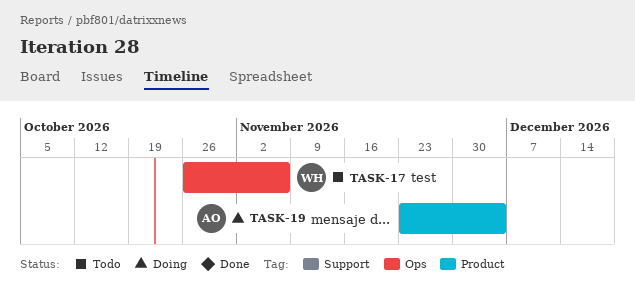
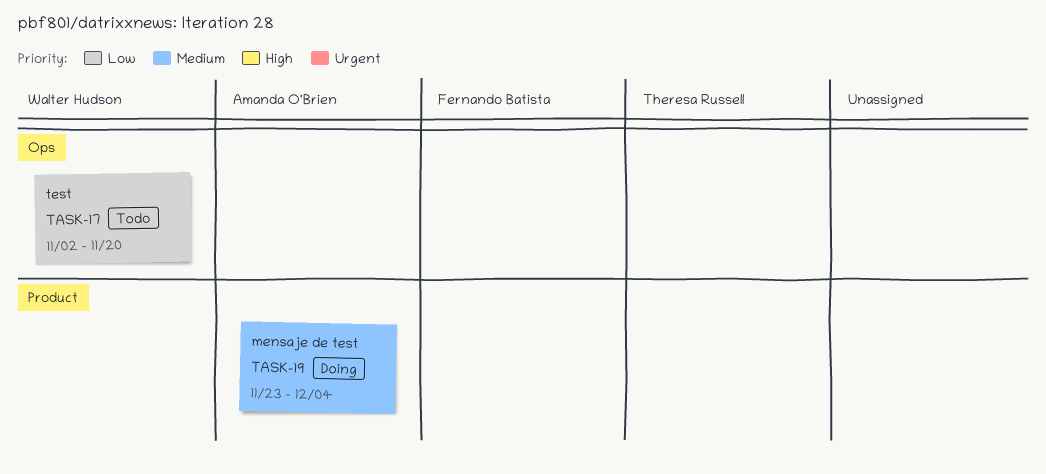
TASK-17, start: Oct 26 -> Nov 2
TASK-17, due: Nov 6 -> Nov 20

